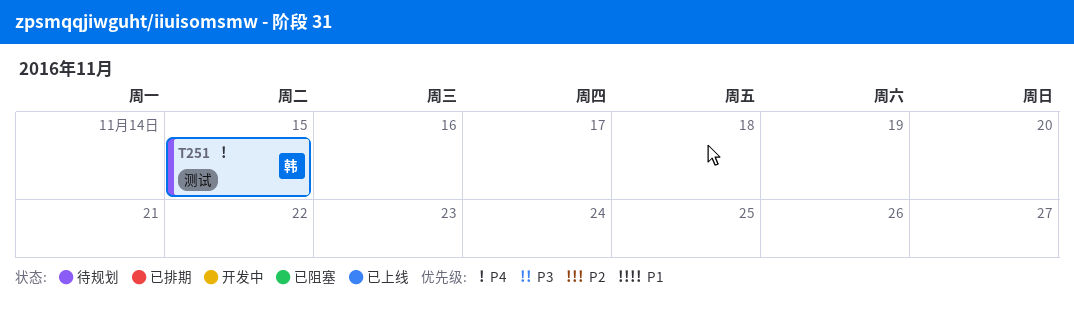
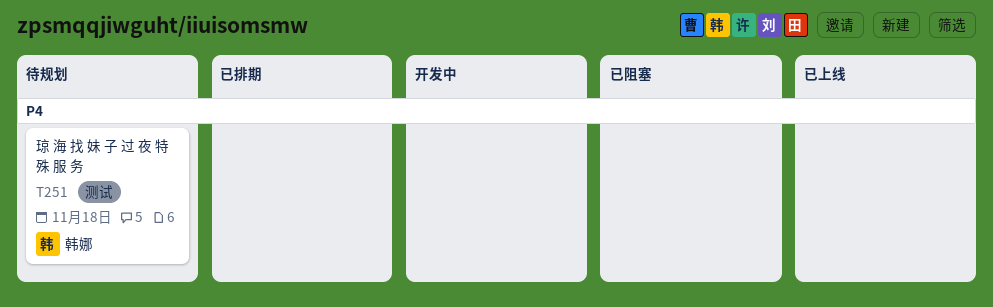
T251, due: Nov 15 -> Nov 18

